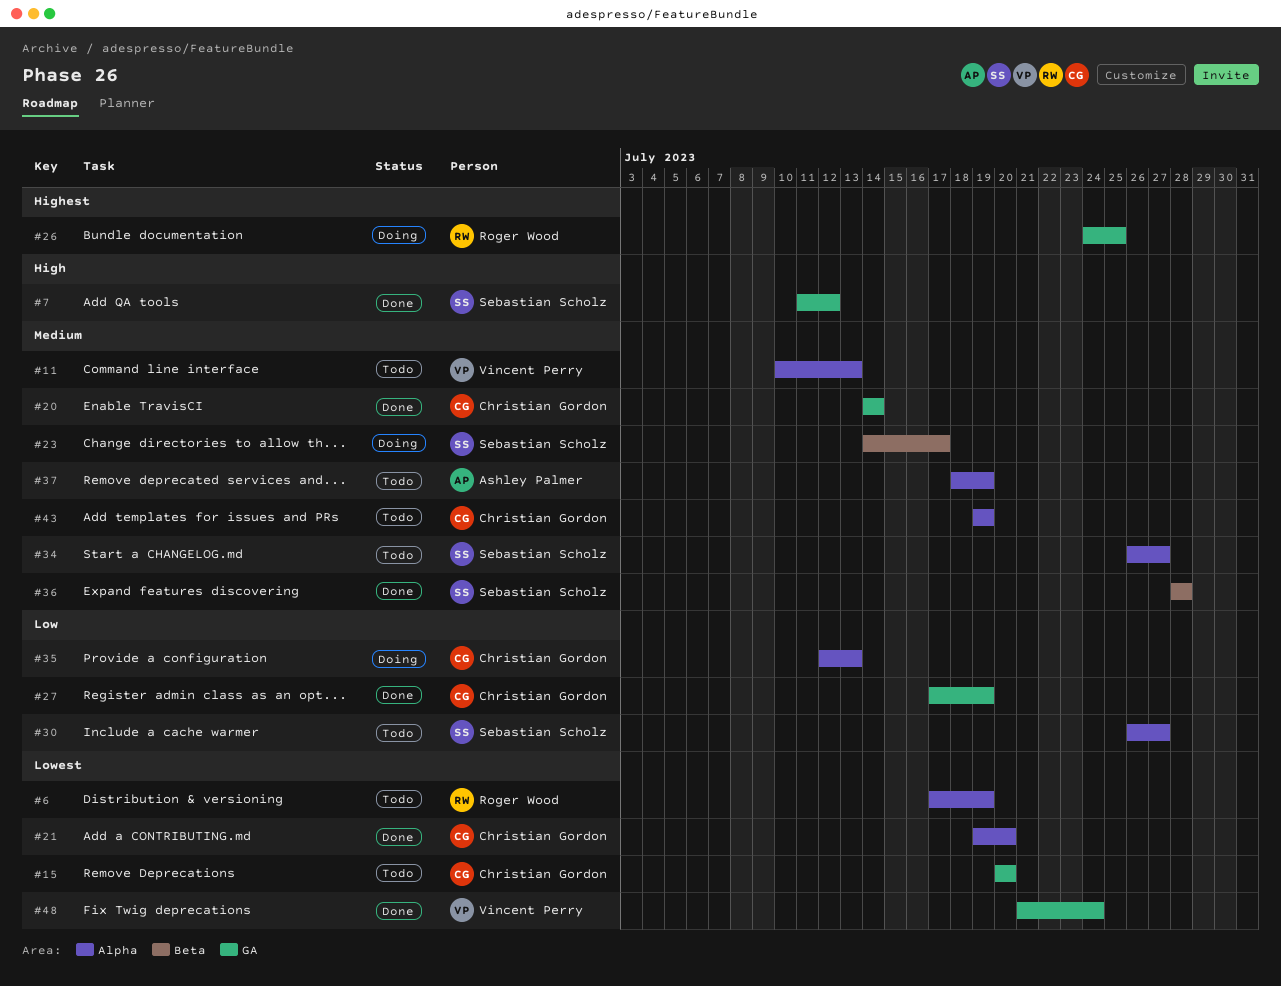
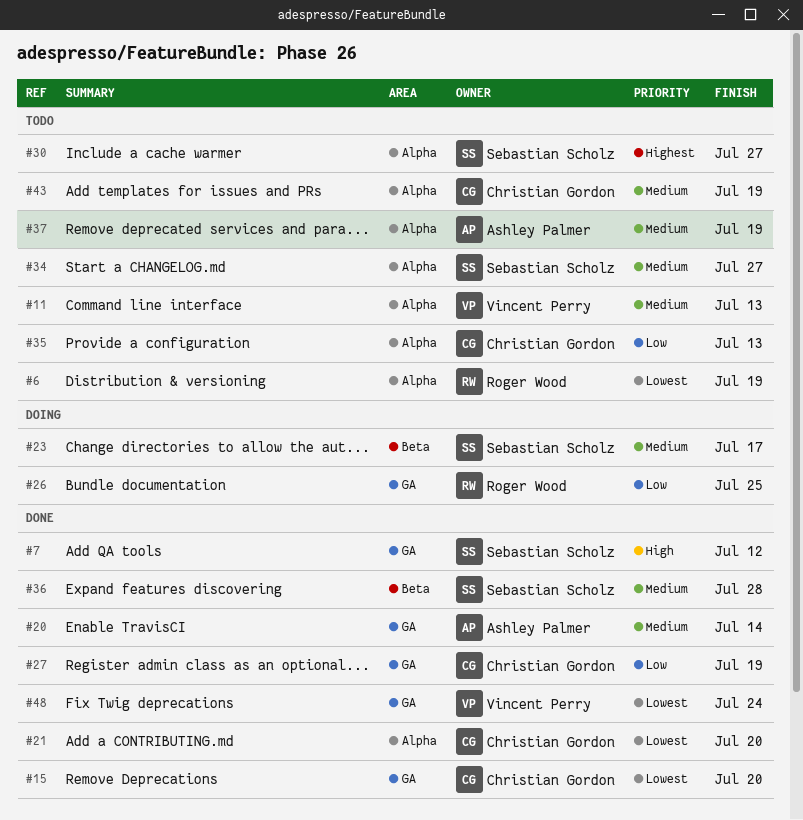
#15, status: Todo -> Done
#20, owner: Christian Gordon -> Ashley Palmer
#26, priority: Highest -> Low
#30, priority: Low -> Highest
#35, status: Doing -> Todo

